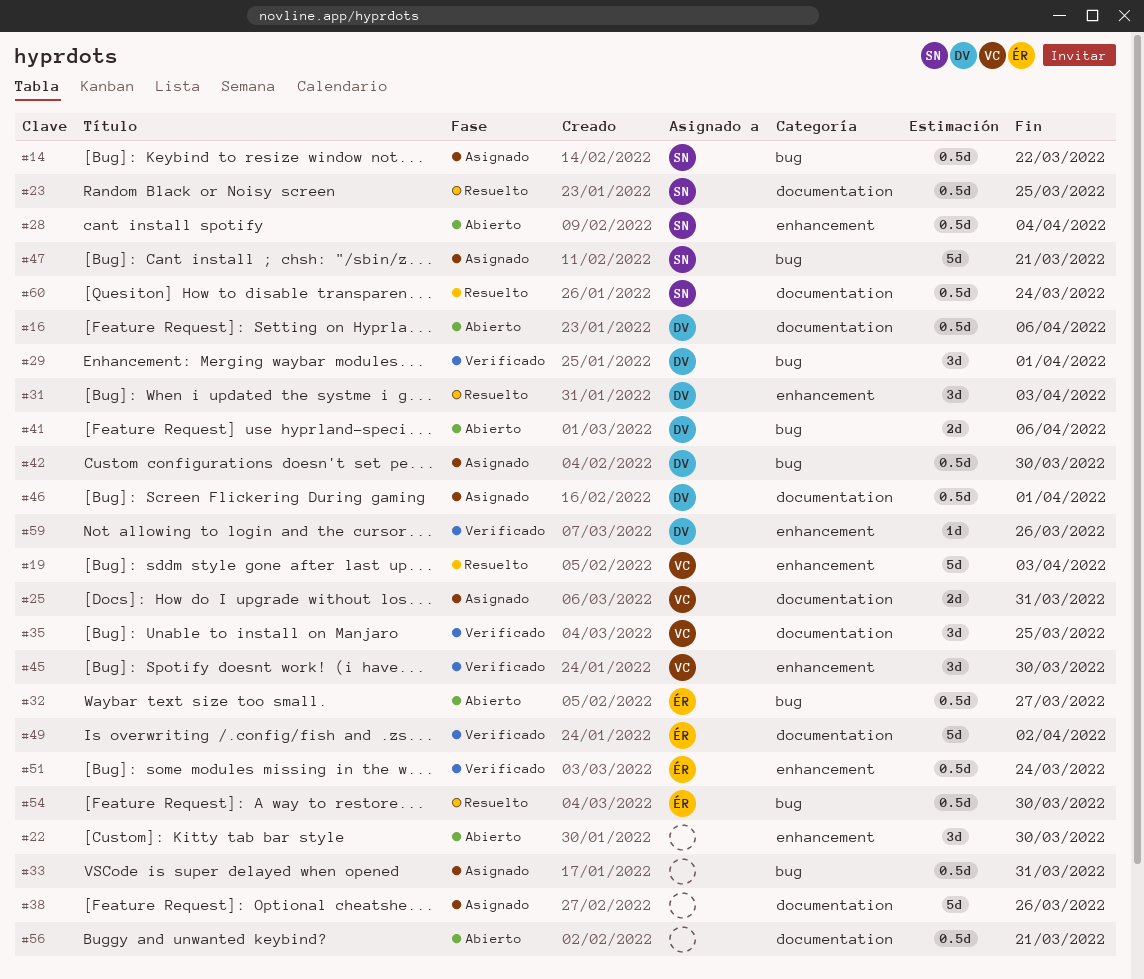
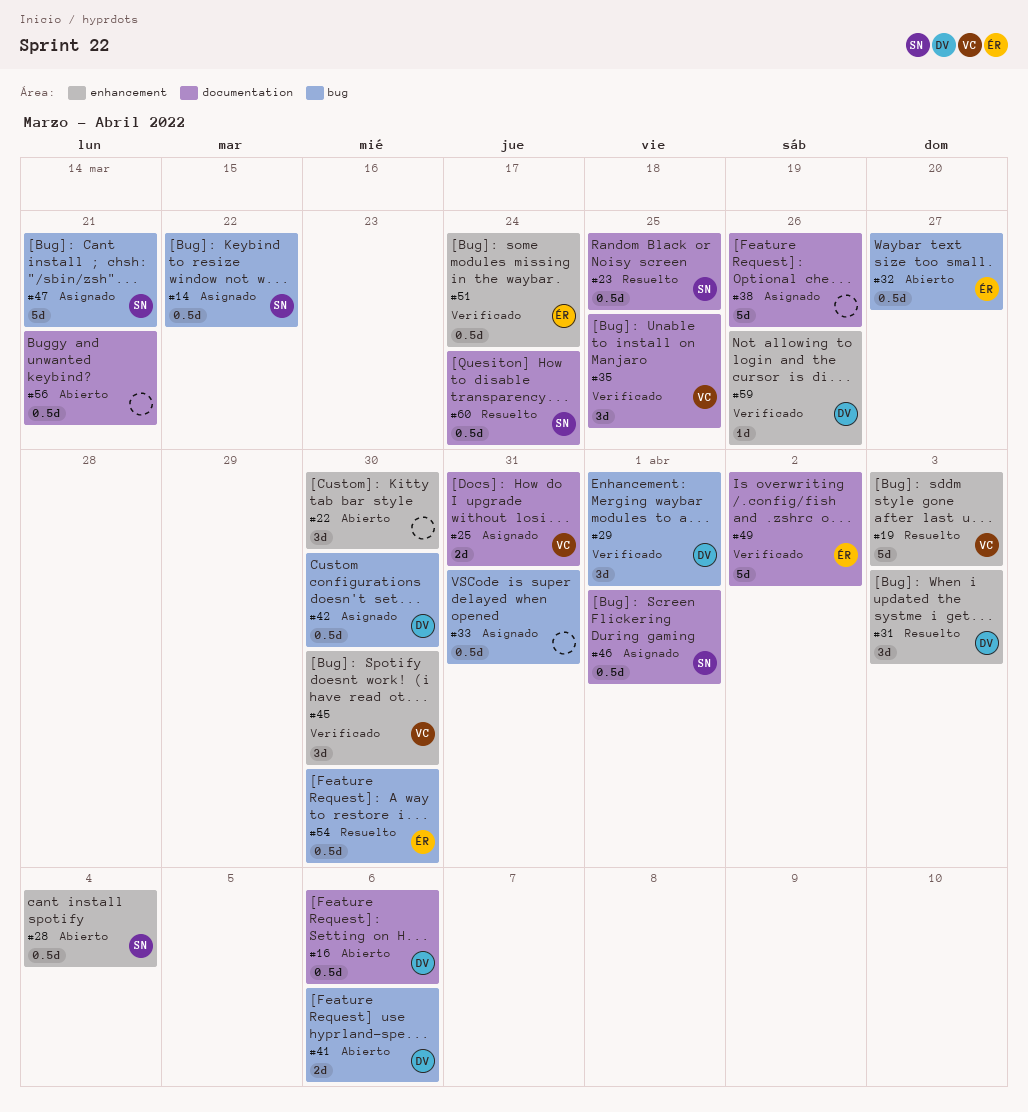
#46, owner: DV -> SN

